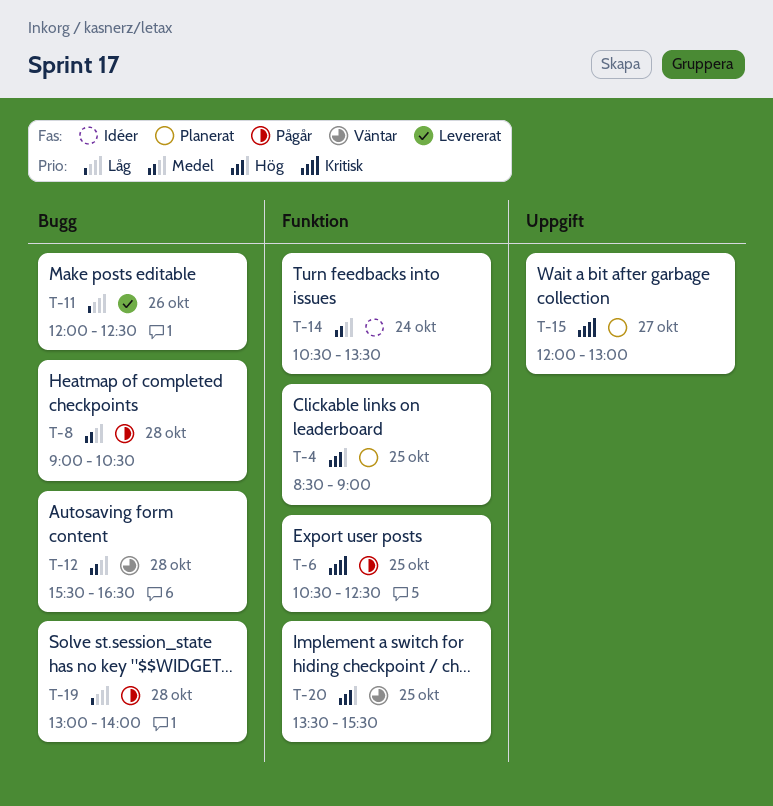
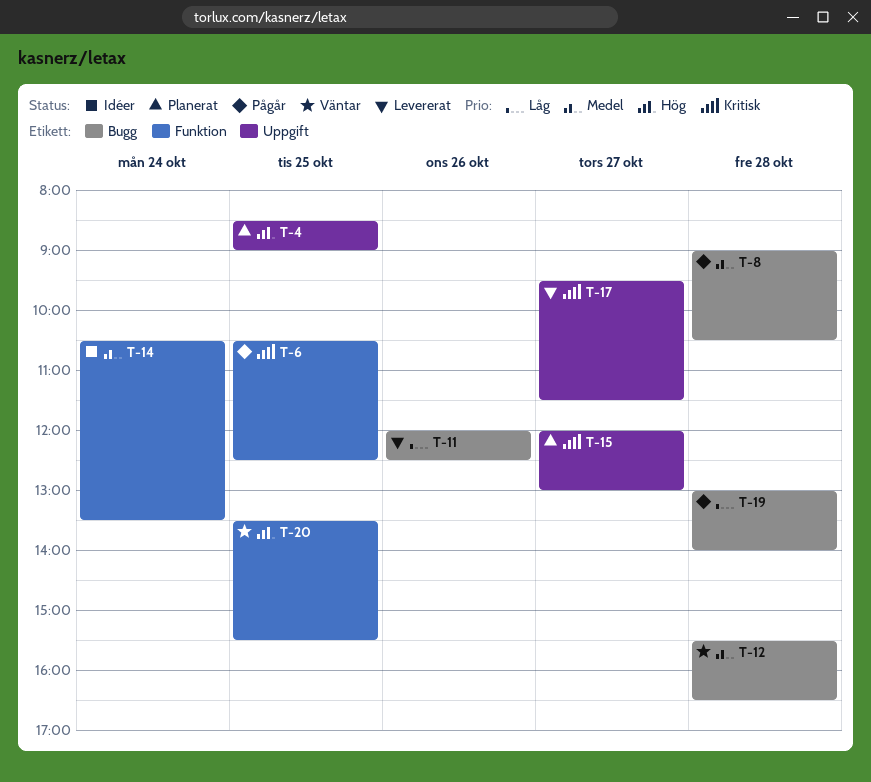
T-4, label: Funktion -> Uppgift
T-17: none -> present

